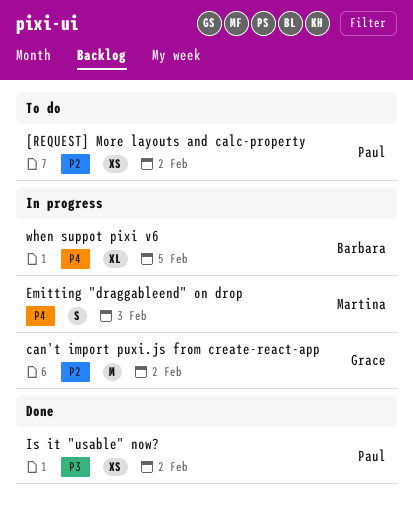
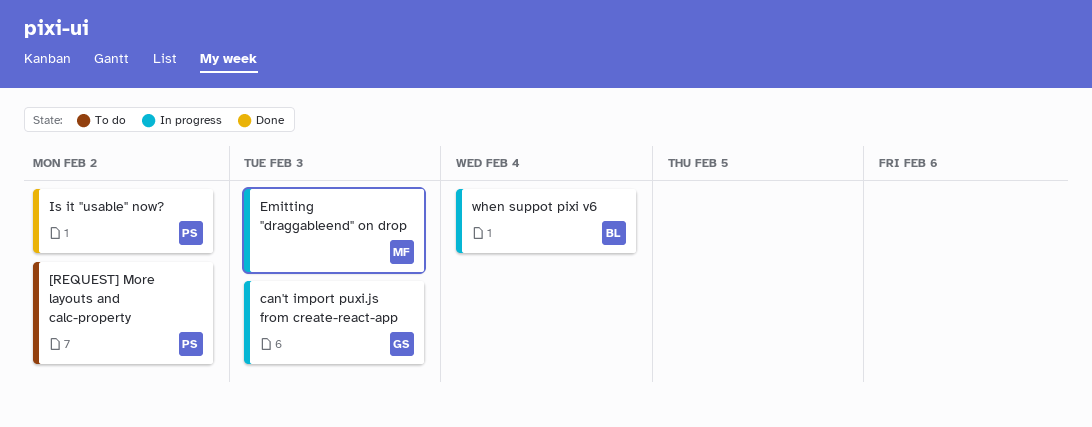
can't import puxi.js from create-react-app, due: Feb 2 -> Feb 3
when suppot pixi v6, due: Feb 5 -> Feb 4

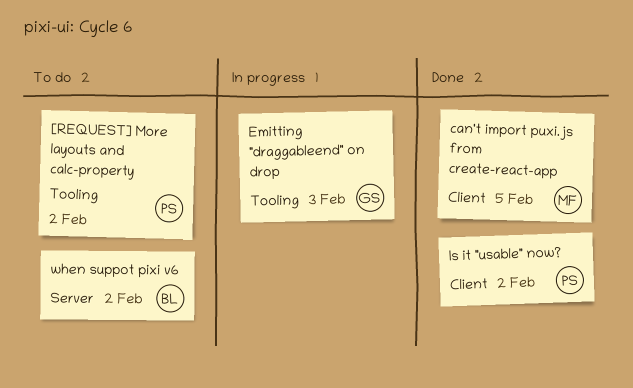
can't import puxi.js from create-react-app, status: In progress -> Done
can't import puxi.js from create-react-app, owner: GS -> MF
can't import puxi.js from create-react-app, due: Feb 3 -> Feb 5
Emitting "draggableend" on drop, owner: MF -> GS
when suppot pixi v6, status: In progress -> To do
when suppot pixi v6, due: Feb 4 -> Feb 2

